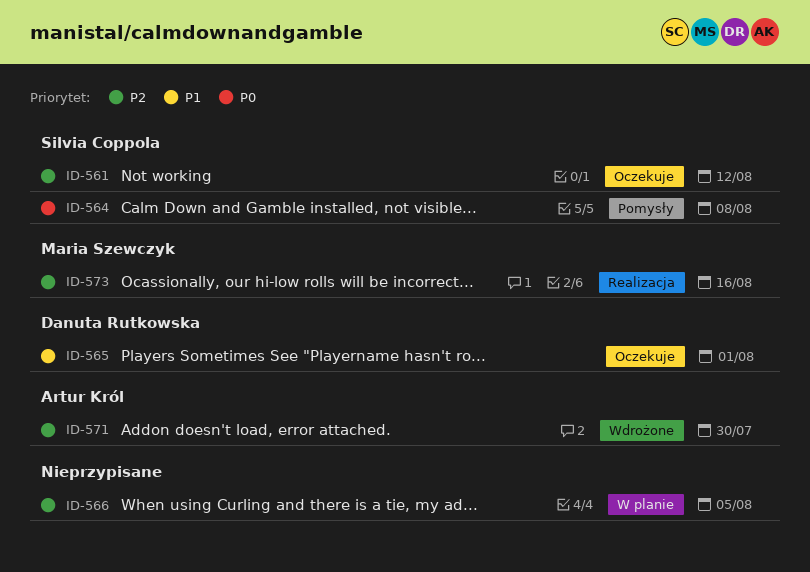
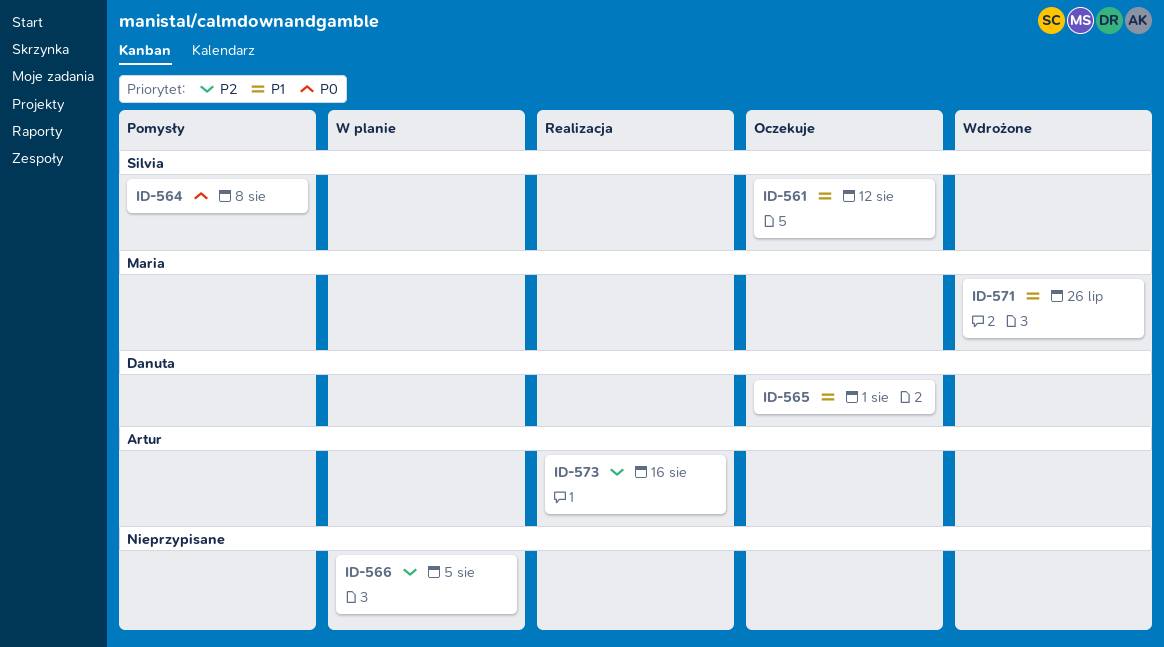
ID-561, priority: P2 -> P1
ID-571, owner: Artur Król -> Maria Szewczyk
ID-571, priority: P2 -> P1
ID-571, due: Jul 30 -> Jul 26
ID-573, owner: Maria Szewczyk -> Artur Król

